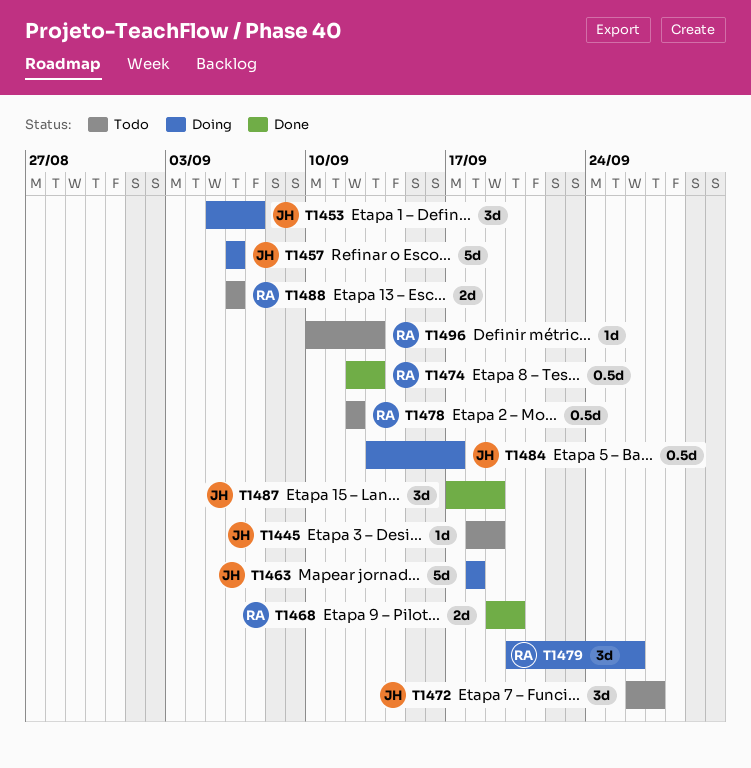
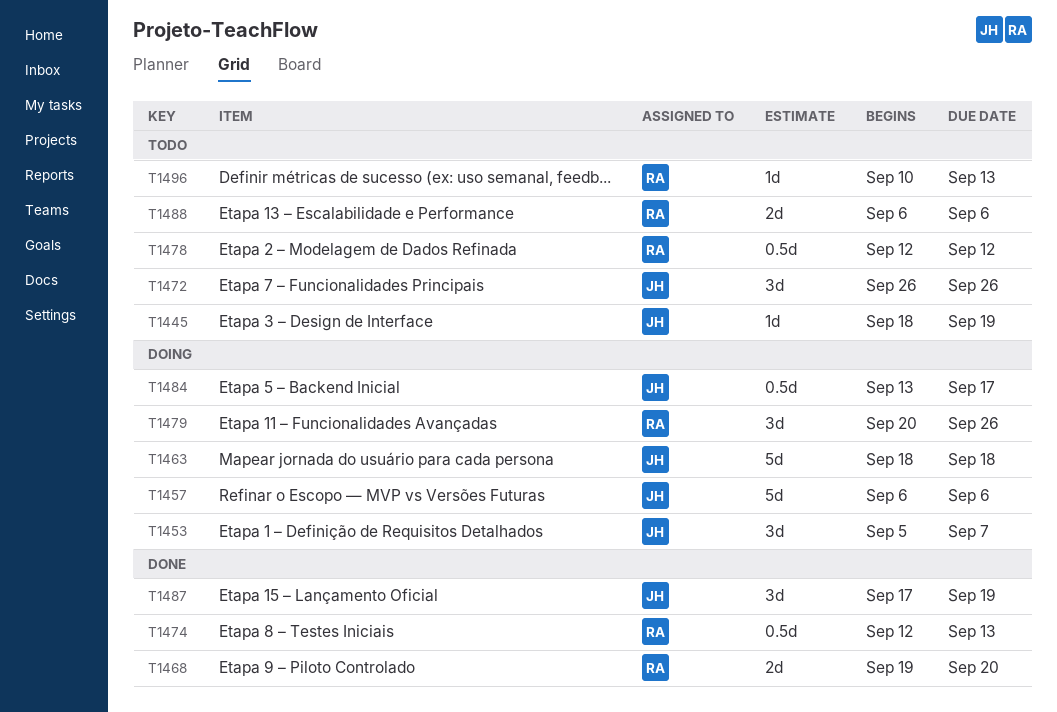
T1472, due: Sep 27 -> Sep 26

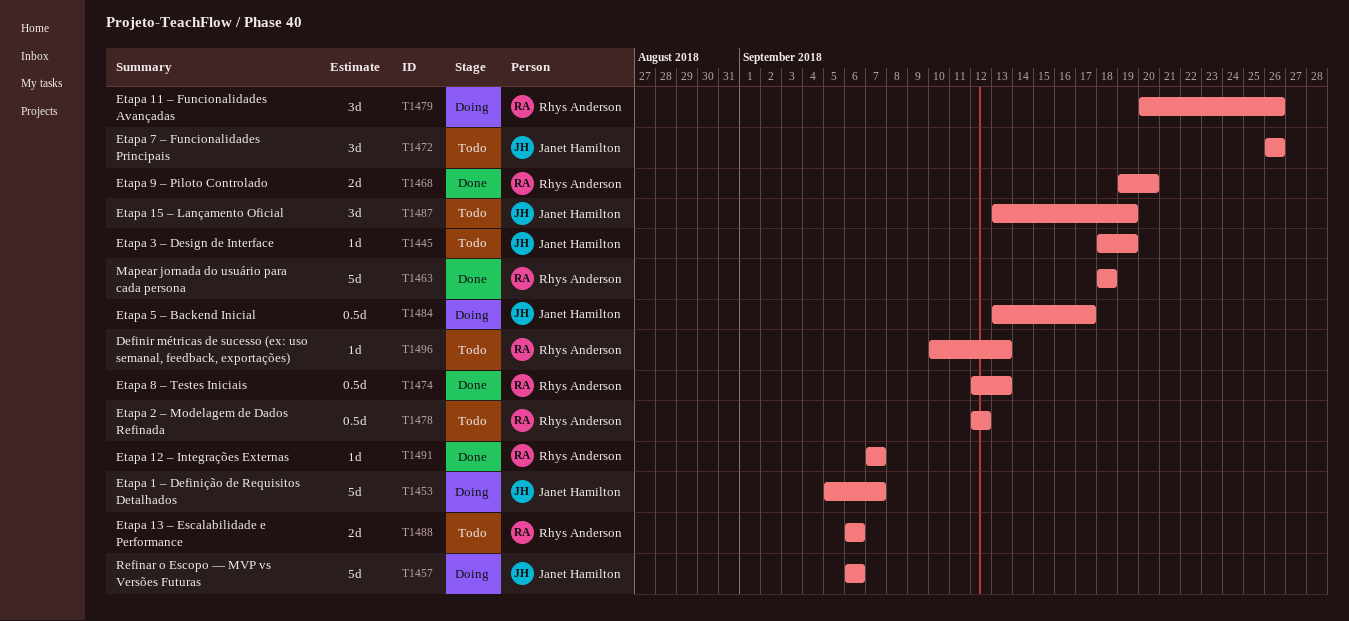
T1453, estimate: 3d -> 5d
T1463, status: Doing -> Done
T1463, owner: Janet Hamilton -> Rhys Anderson
T1487, status: Done -> Todo
T1487, start: Sep 17 -> Sep 13
T1491: none -> present

